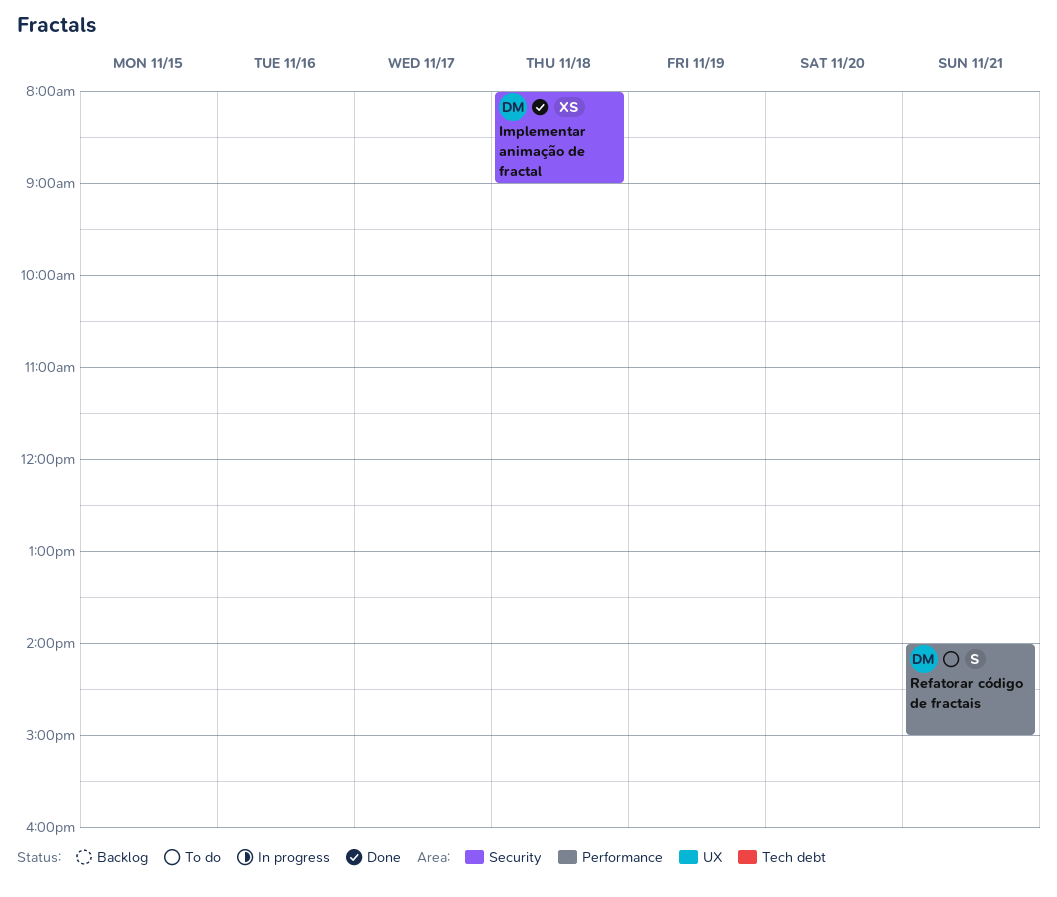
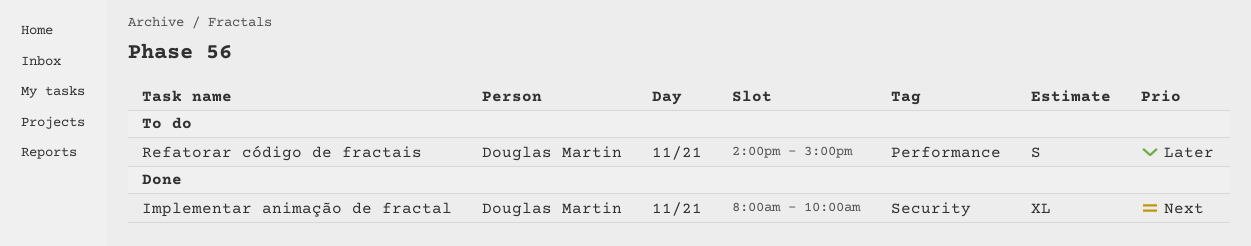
Implementar animação de fractal, estimate: XS -> XL
Implementar animação de fractal, day: Nov 18 -> Nov 21
Implementar animação de fractal, ends: 09:00 -> 10:00

